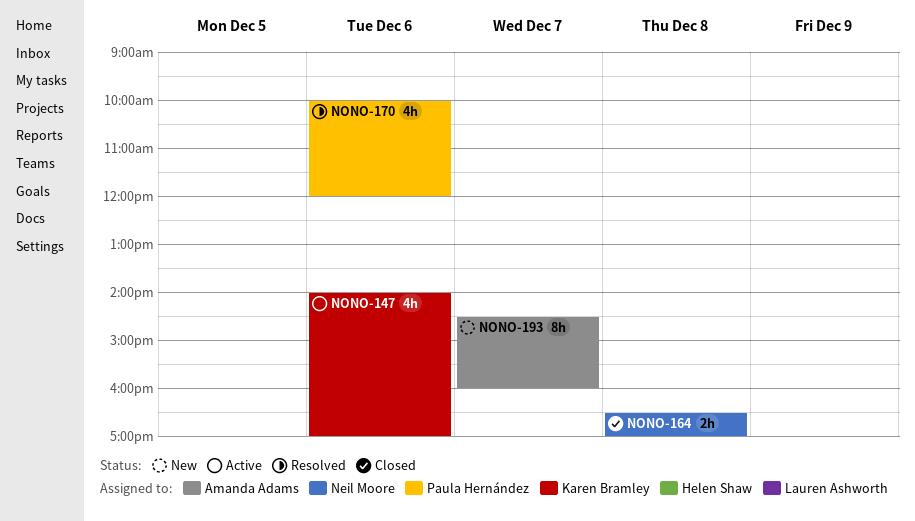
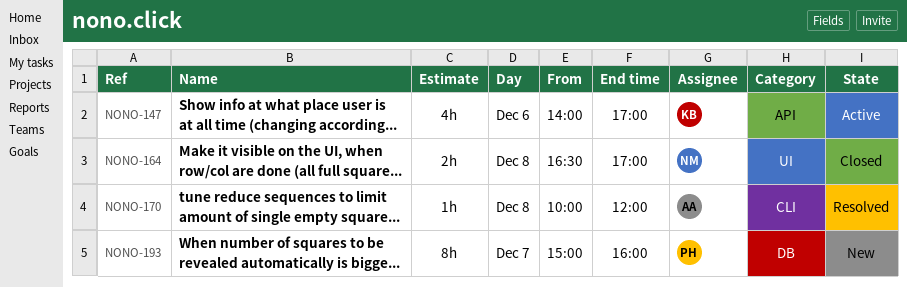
NONO-170, owner: Paula Hernández -> Amanda Adams
NONO-170, estimate: 4h -> 1h
NONO-170, day: Dec 6 -> Dec 8
NONO-193, owner: Amanda Adams -> Paula Hernández
NONO-193, begins: 14:30 -> 15:00

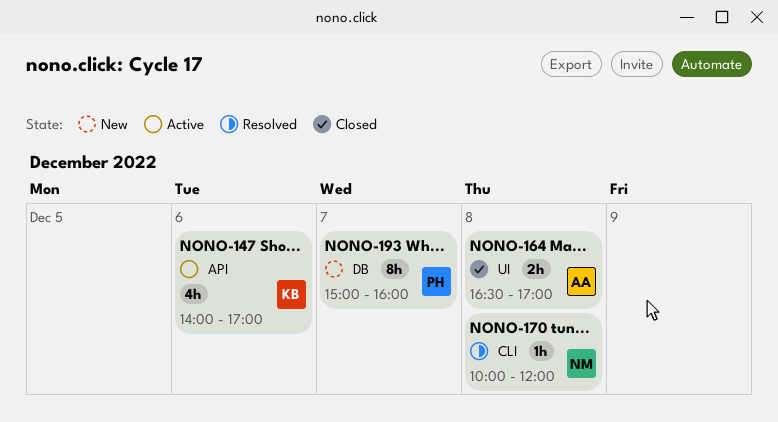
NONO-164, owner: NM -> AA
NONO-170, owner: AA -> NM

